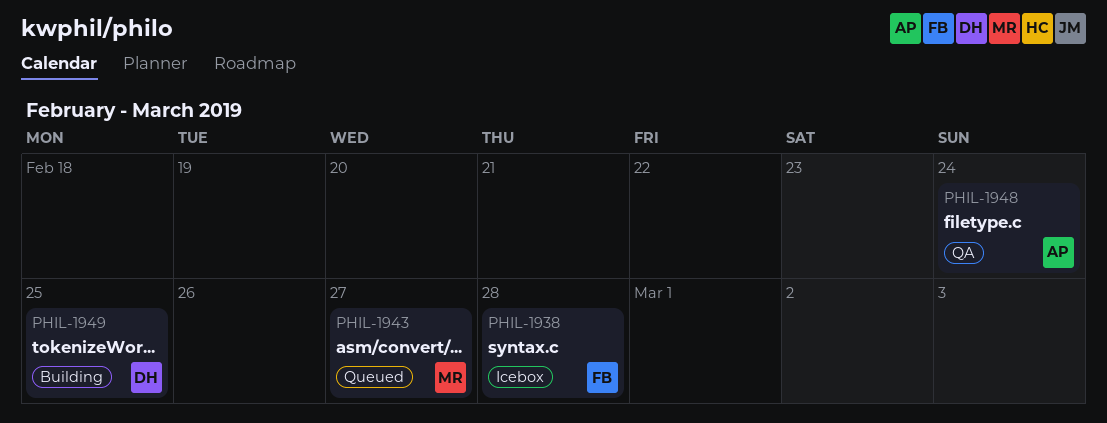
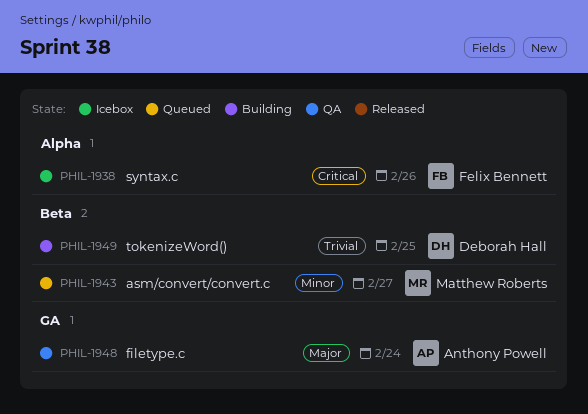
PHIL-1938, due: Feb 28 -> Feb 26

